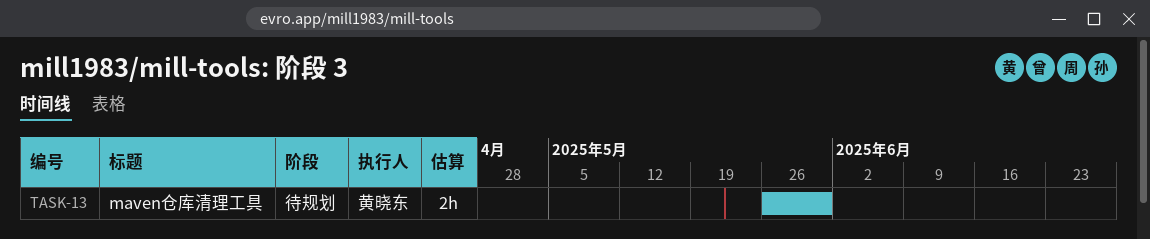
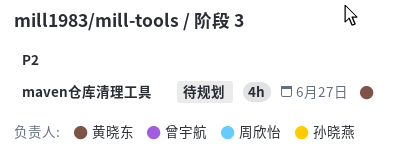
maven仓库清理工具, estimate: 2h -> 4h
maven仓库清理工具, due: May 30 -> Jun 27

